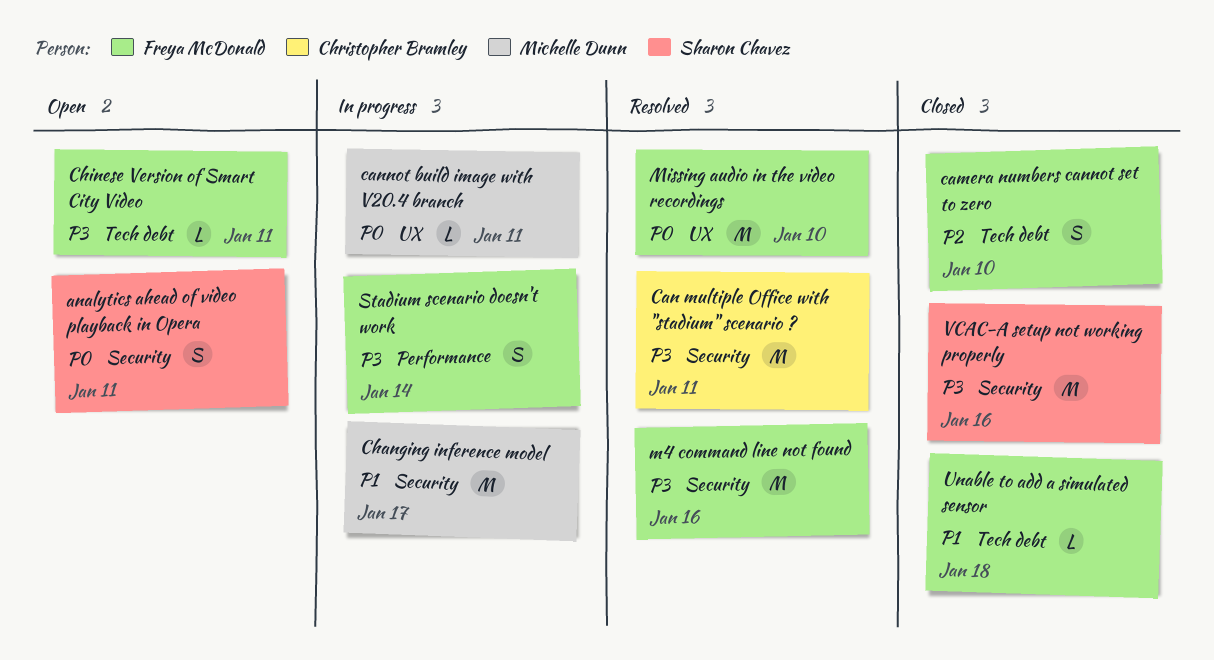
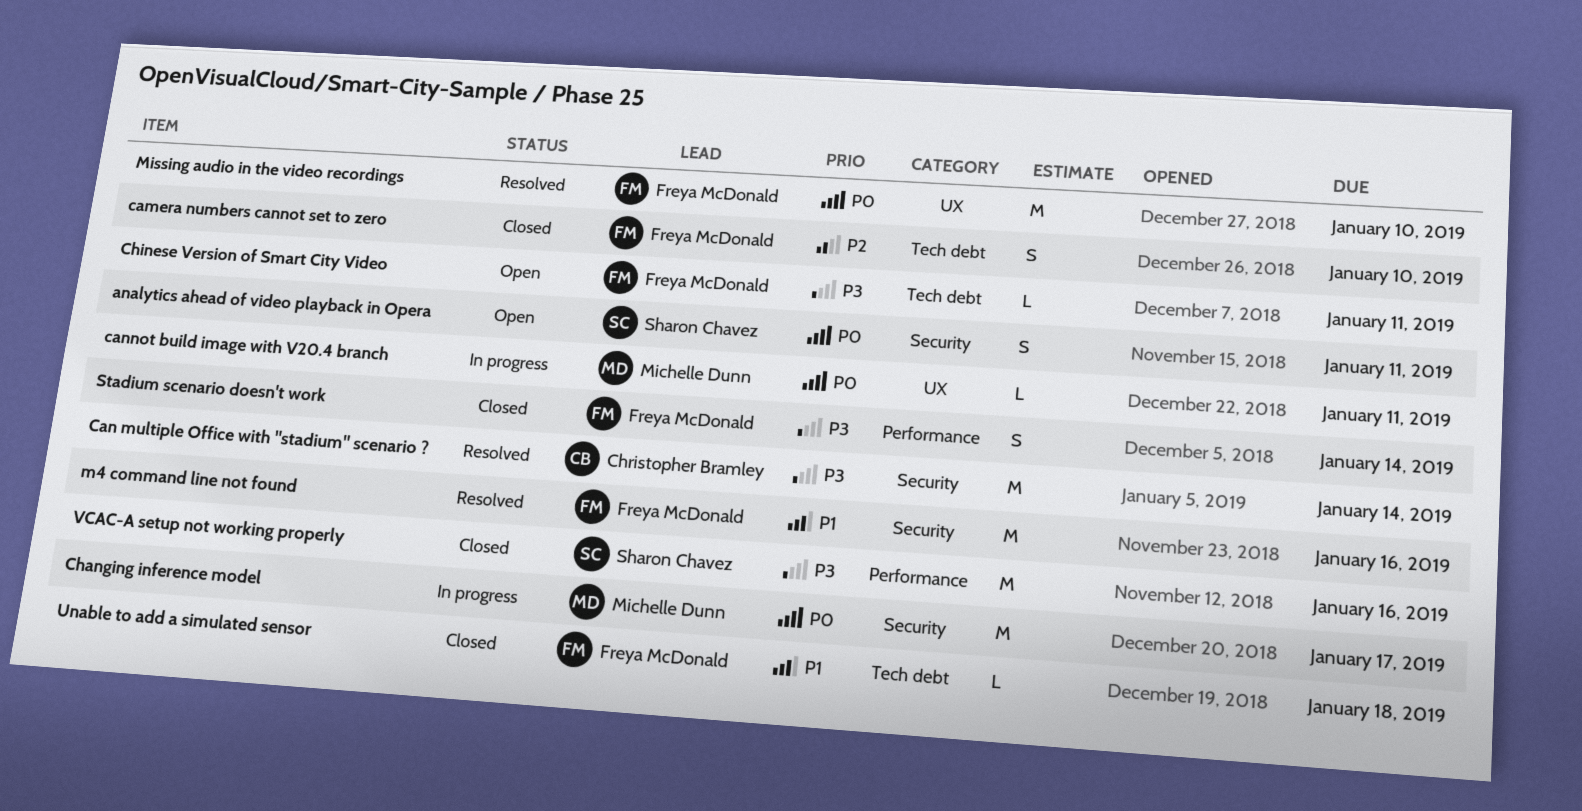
Can multiple Office with "stadium" scenario ?, due: Jan 11 -> Jan 14
Changing inference model, priority: P1 -> P0
m4 command line not found, priority: P3 -> P1
Stadium scenario doesn't work, status: In progress -> Closed
VCAC-A setup not working properly, label: Security -> Performance

